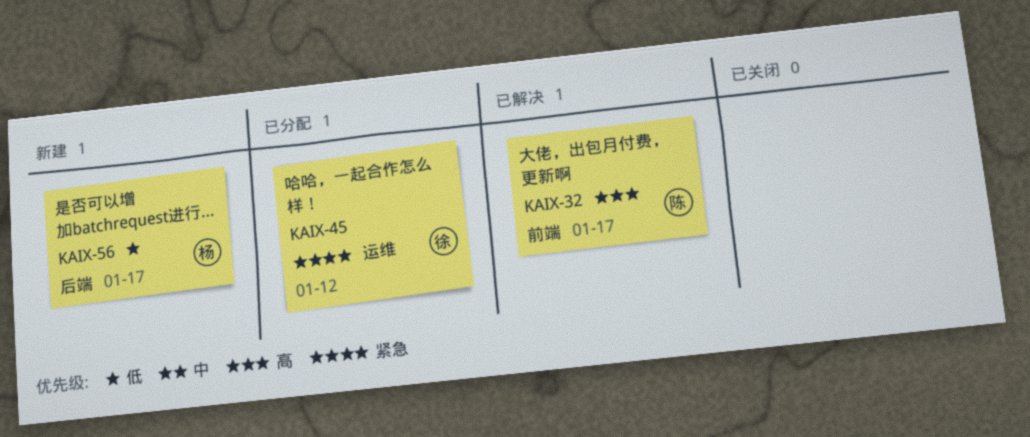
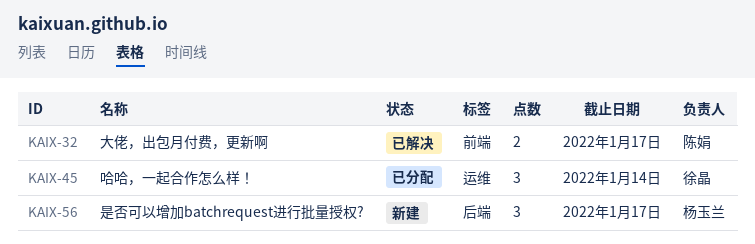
KAIX-45, due: Jan 12 -> Jan 14

